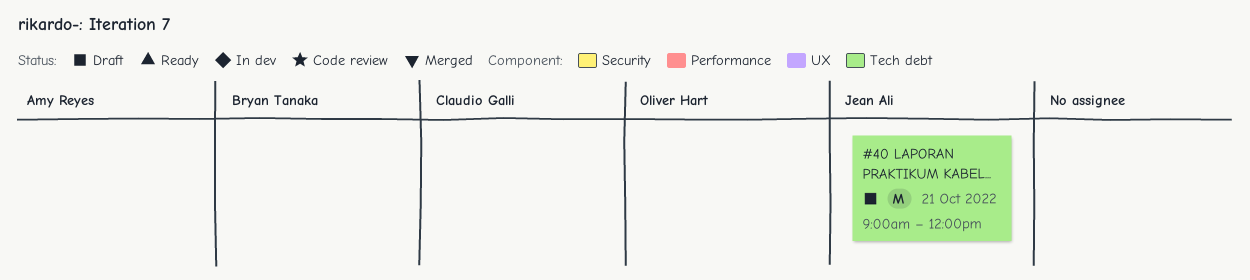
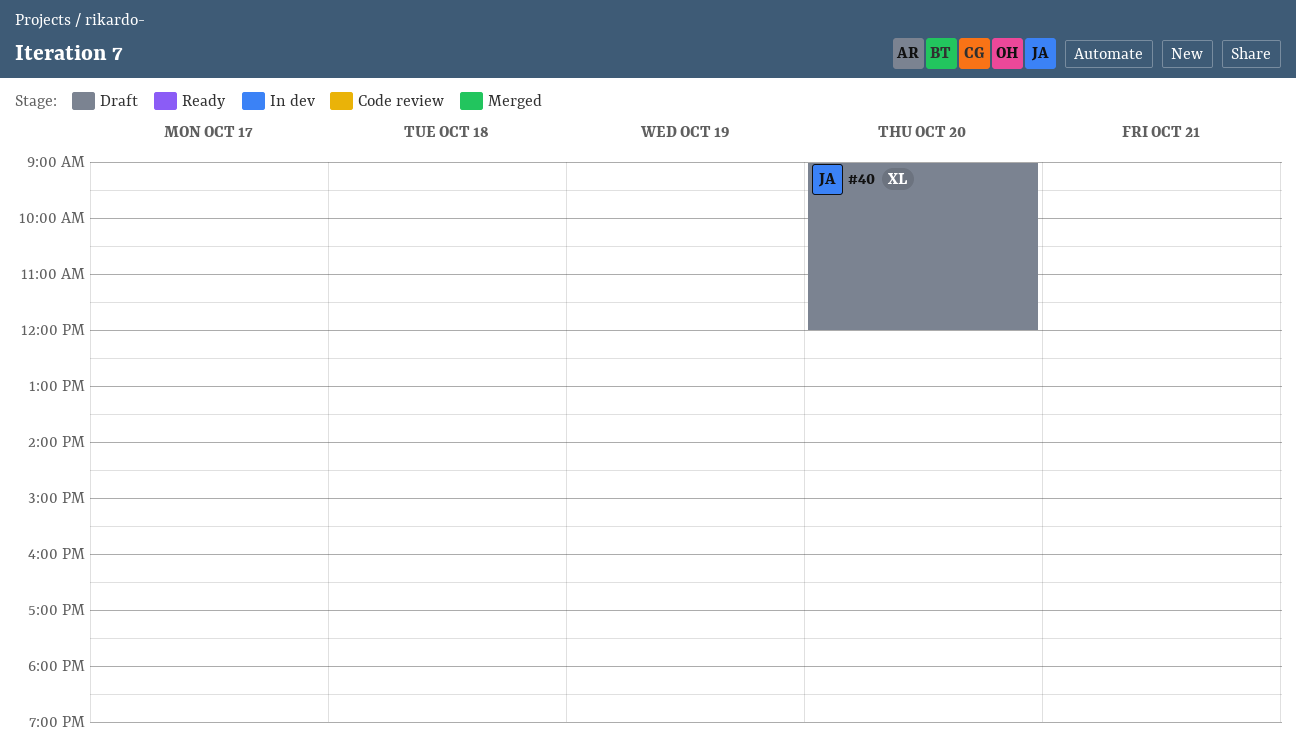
#40, estimate: M -> XL
#40, day: Oct 21 -> Oct 20

